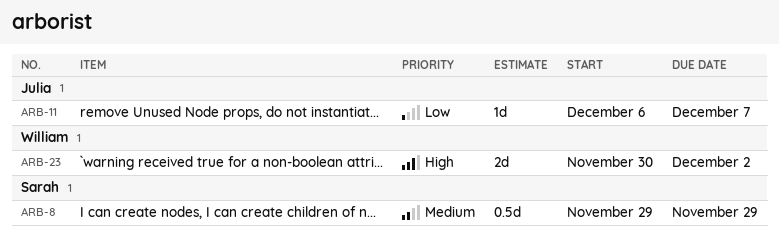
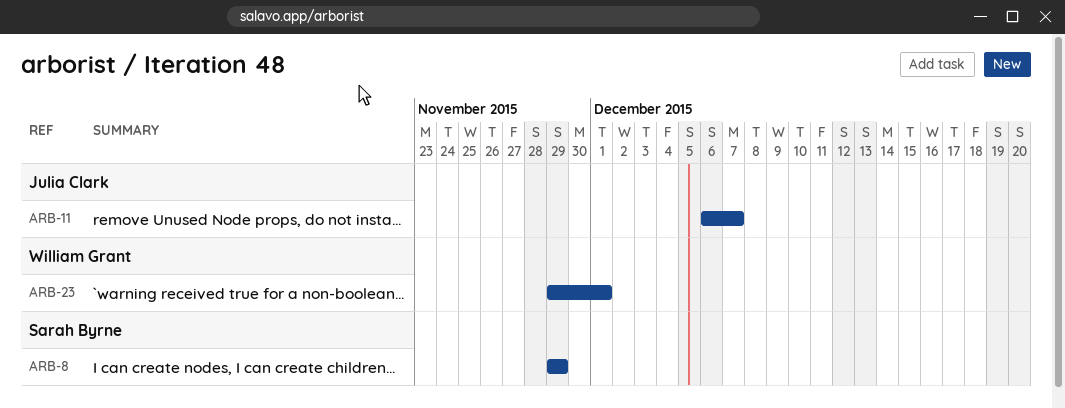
ARB-23, start: Nov 30 -> Nov 29
ARB-23, due: Dec 2 -> Dec 1

